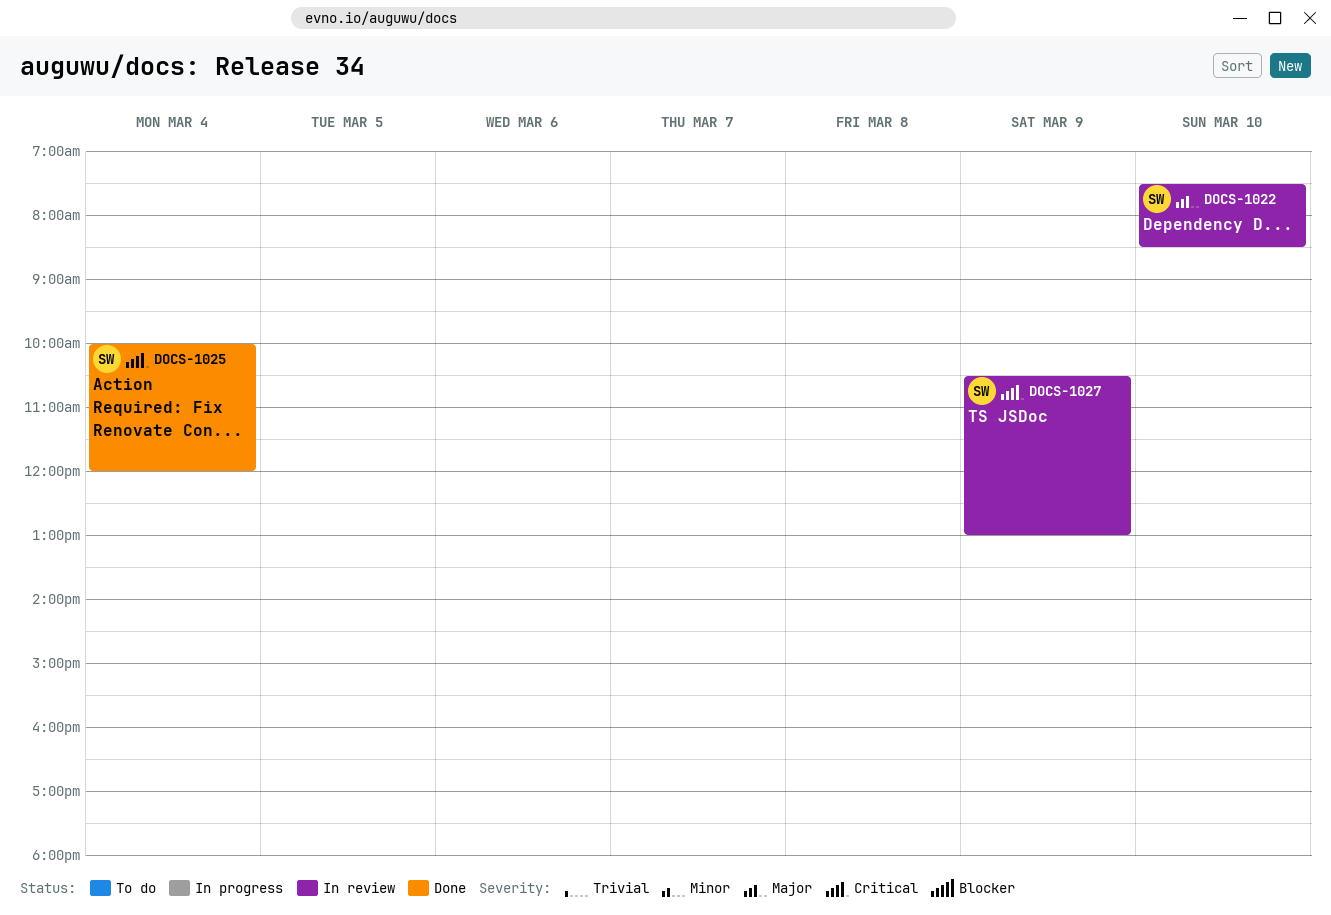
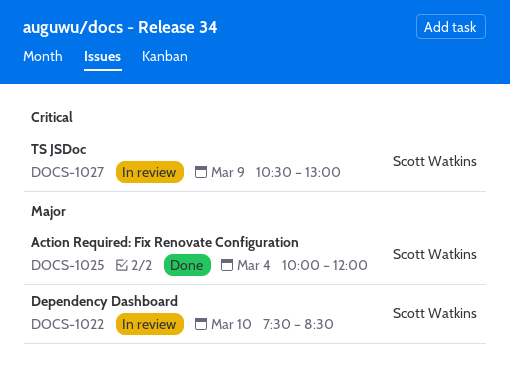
DOCS-1025, priority: Critical -> Major

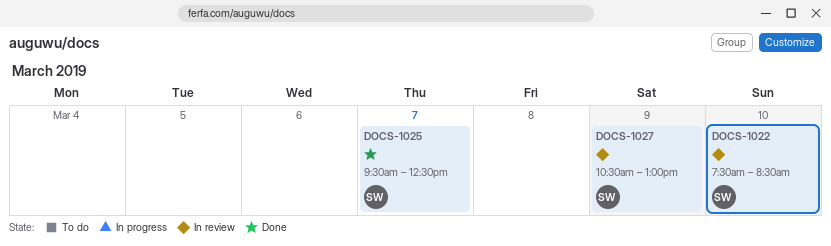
DOCS-1025, day: Mar 4 -> Mar 7
DOCS-1025, begins: 10:00 -> 09:30
DOCS-1025, ends: 12:00 -> 12:30

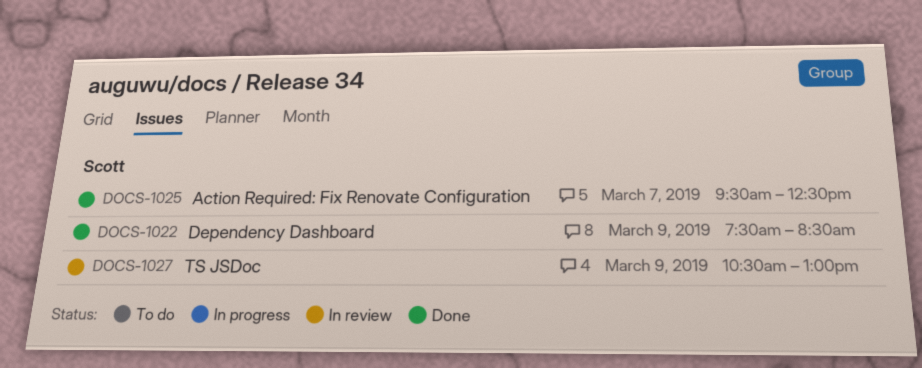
DOCS-1022, status: In review -> Done
DOCS-1022, day: Mar 10 -> Mar 9

